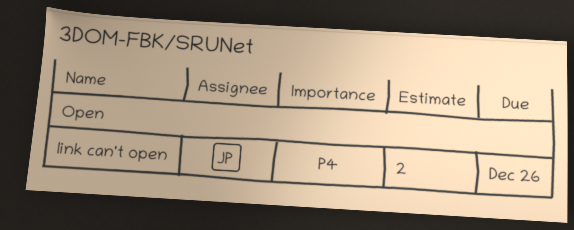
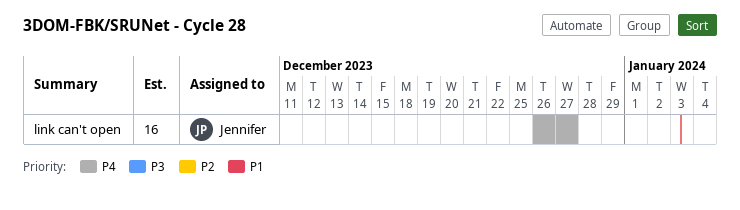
link can't open, estimate: 2 -> 16
link can't open, due: Dec 26 -> Dec 27

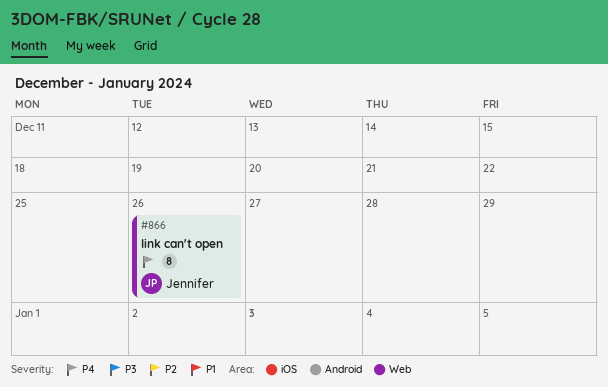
link can't open, estimate: 16 -> 8
link can't open, due: Dec 27 -> Dec 26

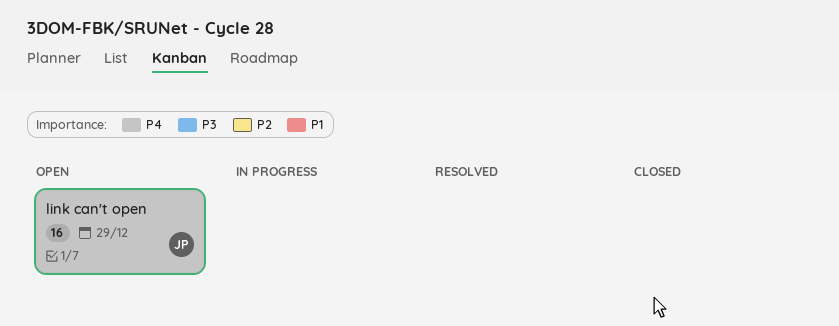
link can't open, estimate: 8 -> 16
link can't open, due: Dec 26 -> Dec 29

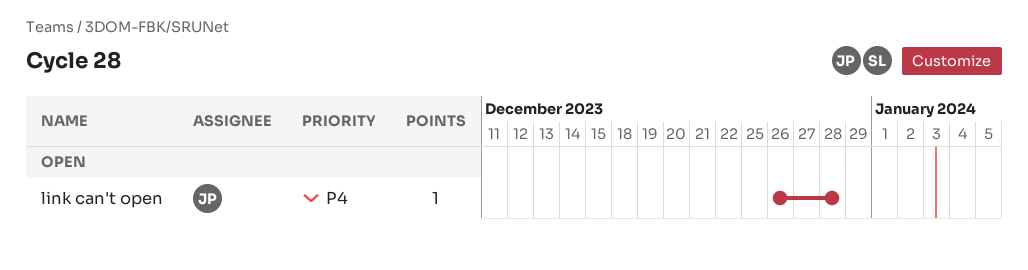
link can't open, estimate: 16 -> 1
link can't open, due: Dec 29 -> Dec 28

